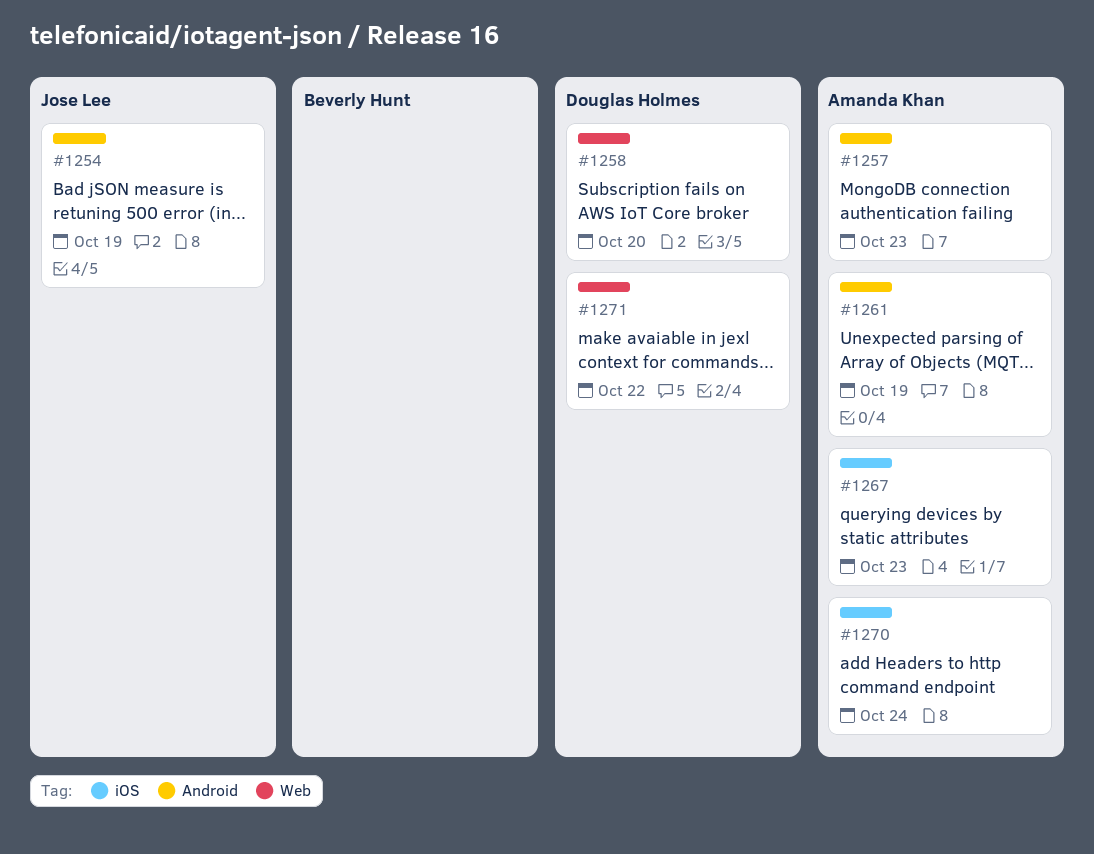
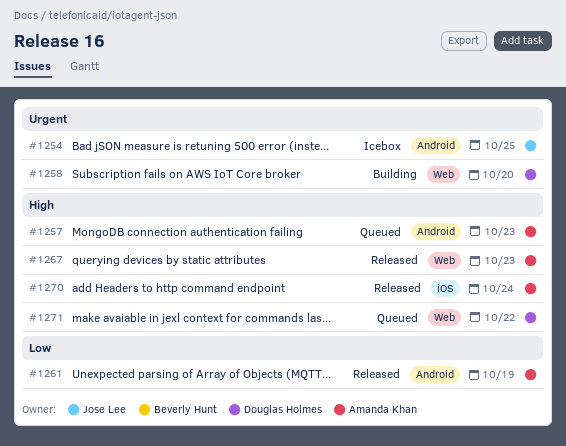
#1254, due: Oct 19 -> Oct 25
#1267, label: iOS -> Web

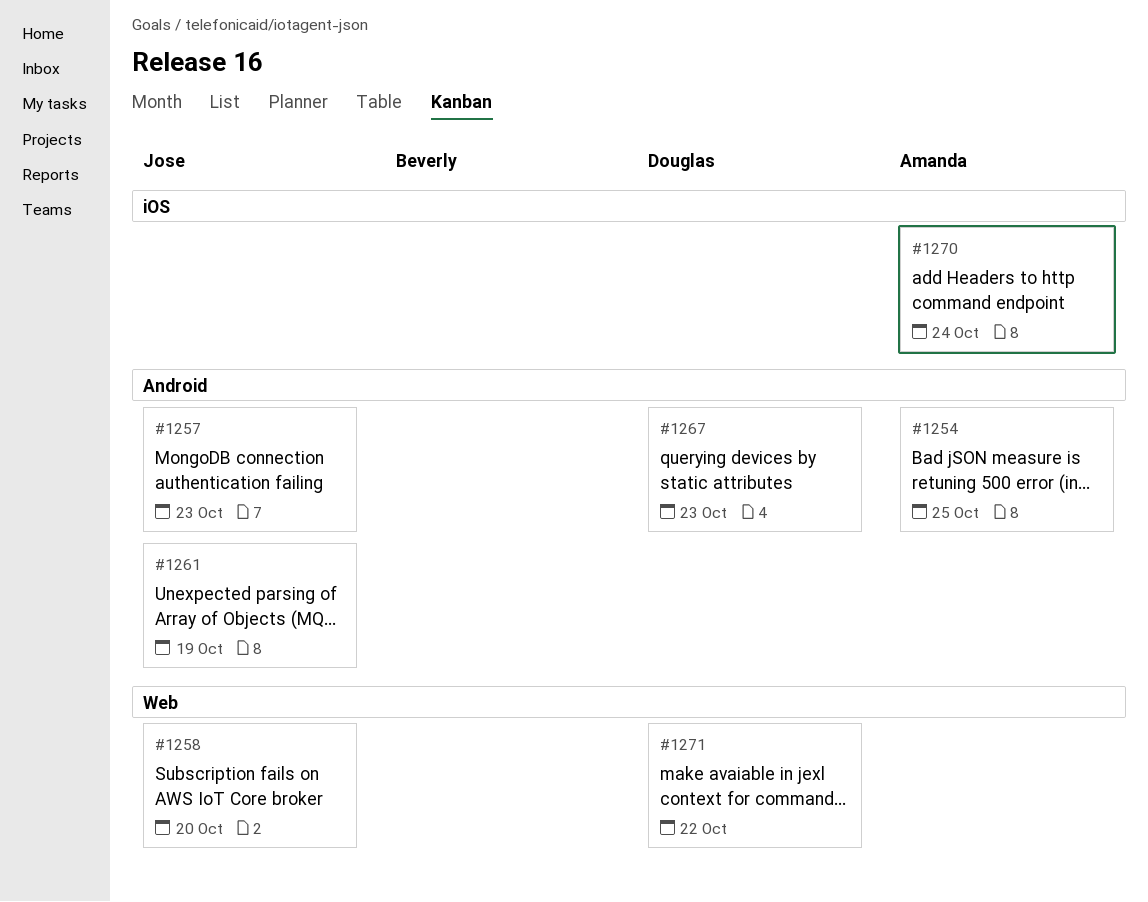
#1254, owner: Jose Lee -> Amanda Khan
#1257, owner: Amanda Khan -> Jose Lee
#1258, owner: Douglas Holmes -> Jose Lee
#1261, owner: Amanda Khan -> Jose Lee
#1267, owner: Amanda Khan -> Douglas Holmes
#1267, label: Web -> Android

